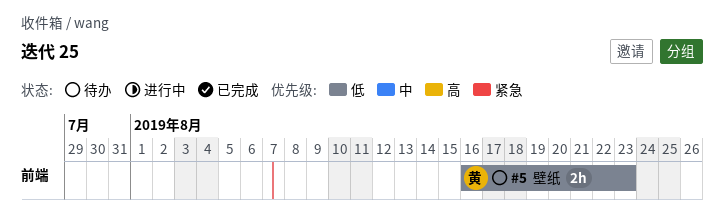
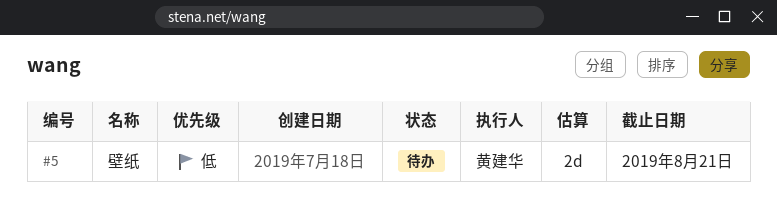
#5, estimate: 2h -> 2d
#5, due: Aug 23 -> Aug 21

